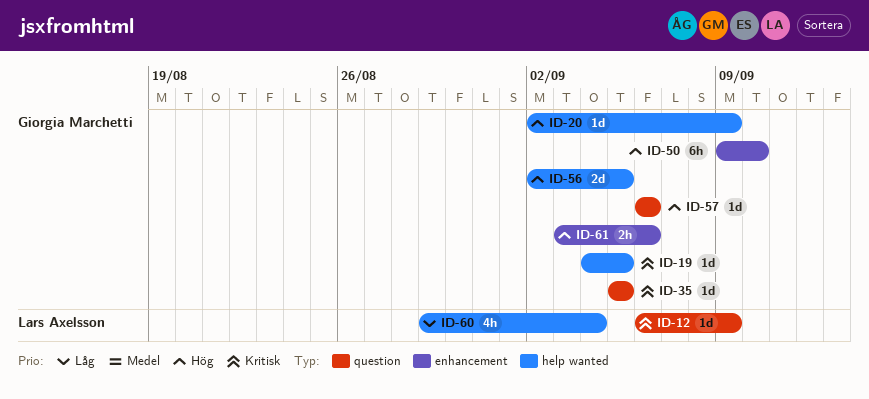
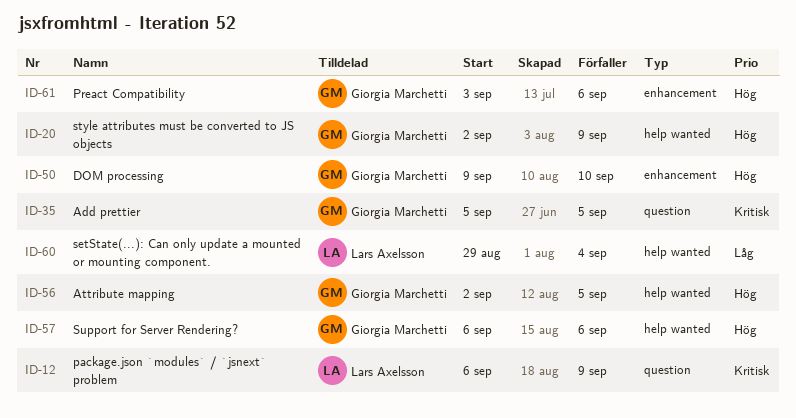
ID-19: present -> none
ID-57, label: question -> help wanted

